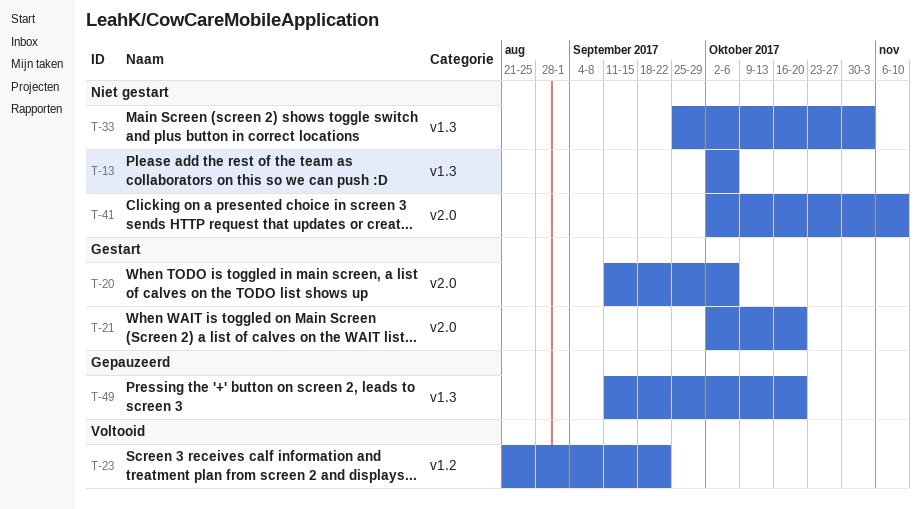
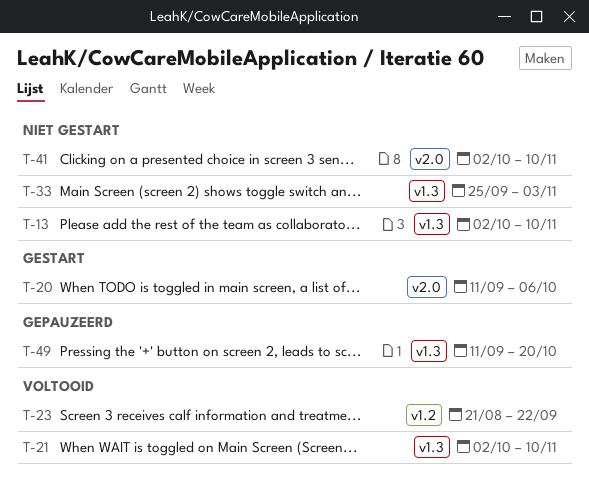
T-13, due: Oct 6 -> Nov 10
T-21, status: Gestart -> Voltooid
T-21, label: v2.0 -> v1.3
T-21, due: Oct 20 -> Nov 10

